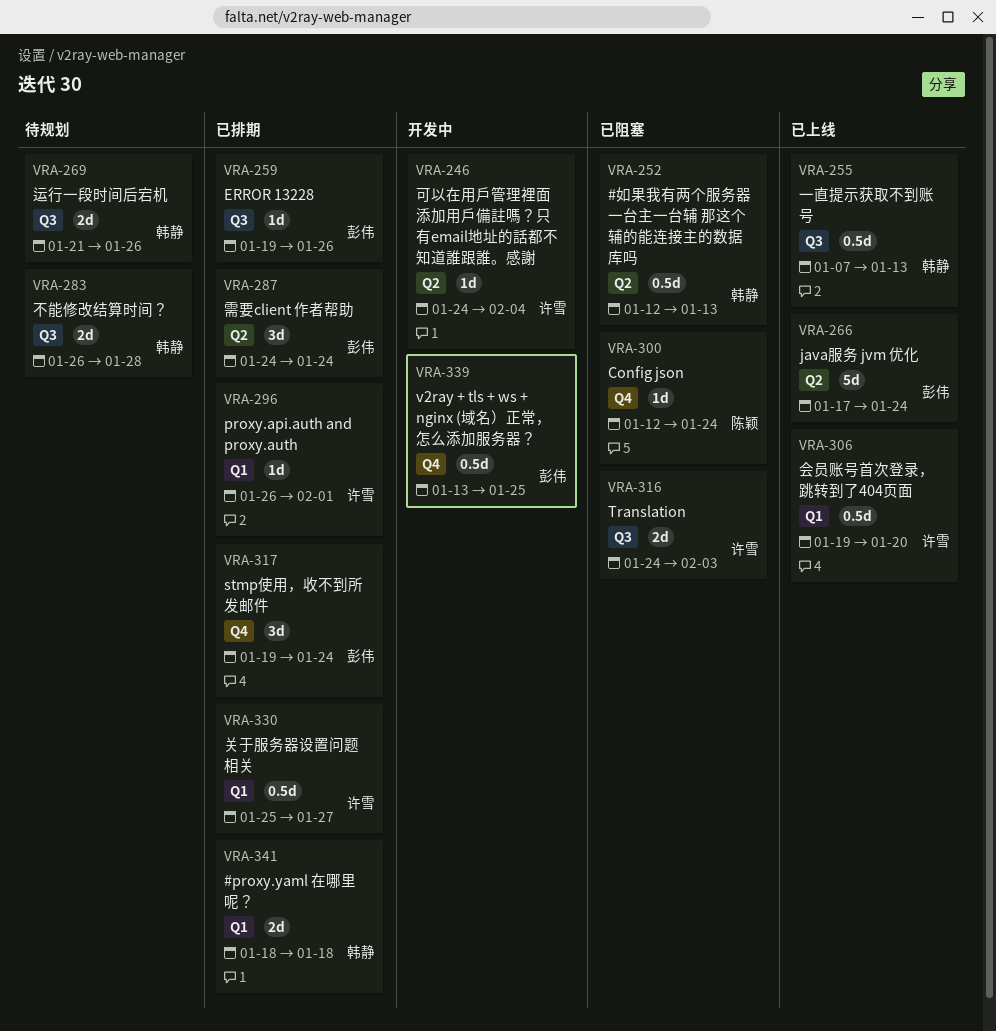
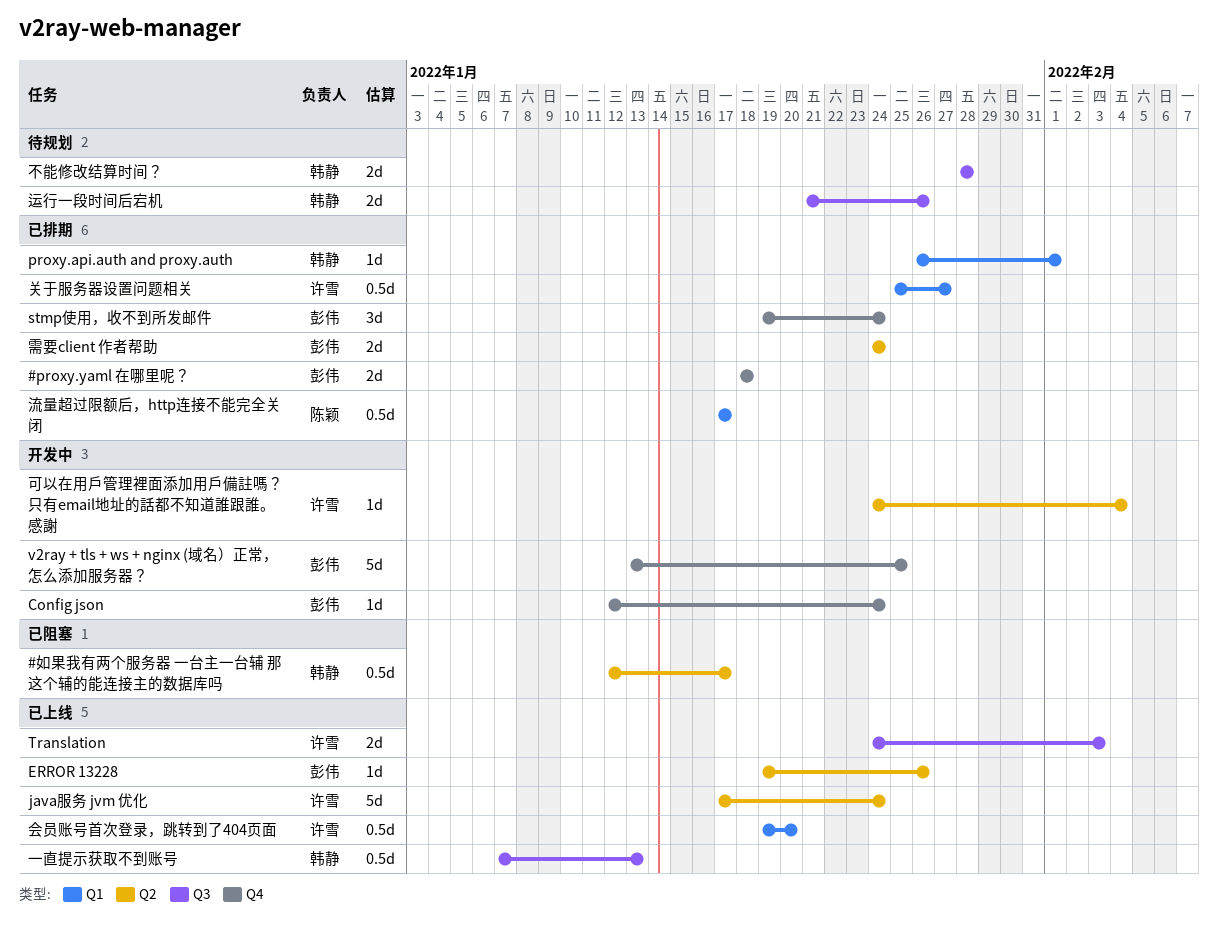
#proxy.yaml 在哪里呢？, owner: 韩静 -> 彭伟
#proxy.yaml 在哪里呢？, label: Q1 -> Q4
#如果我有两个服务器 一台主一台辅 那这个辅的能连接主的数据库吗, due: Jan 13 -> Jan 17
Config json, status: 已阻塞 -> 开发中
Config json, owner: 陈颖 -> 彭伟
ERROR 13228, status: 已排期 -> 已上线
ERROR 13228, label: Q3 -> Q2
java服务 jvm 优化, owner: 彭伟 -> 许雪
proxy.api.auth and proxy.auth, owner: 许雪 -> 韩静
Translation, status: 已阻塞 -> 已上线
v2ray + tls + ws + nginx (域名）正常，怎么添加服务器？, estimate: 0.5d -> 5d
不能修改结算时间？, start: Jan 26 -> Jan 28
流量超过限额后，http连接不能完全关闭: none -> present
需要client 作者帮助, estimate: 3d -> 2d

